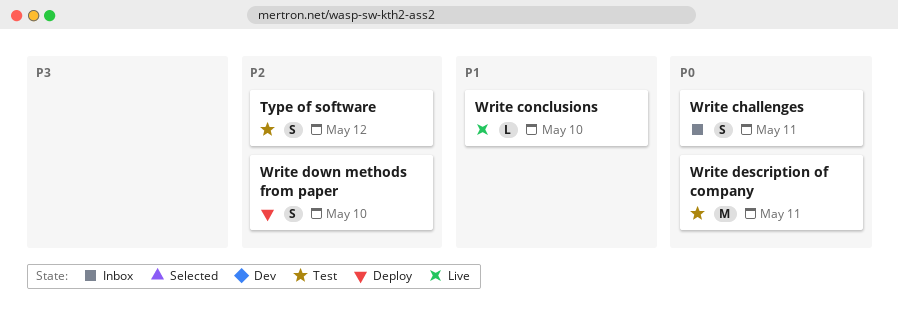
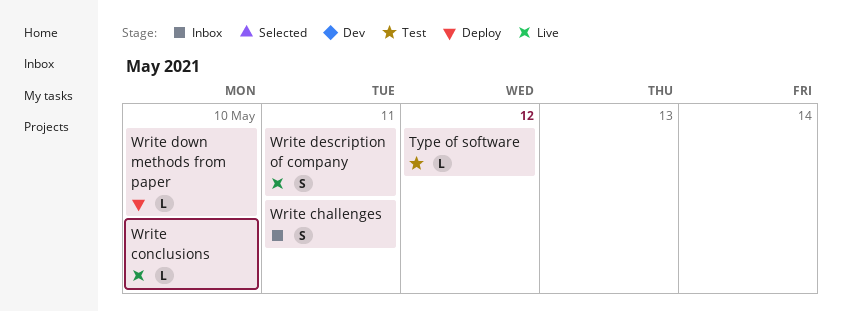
Type of software, estimate: S -> L
Write description of company, status: Test -> Live
Write description of company, estimate: M -> S
Write down methods from paper, estimate: S -> L

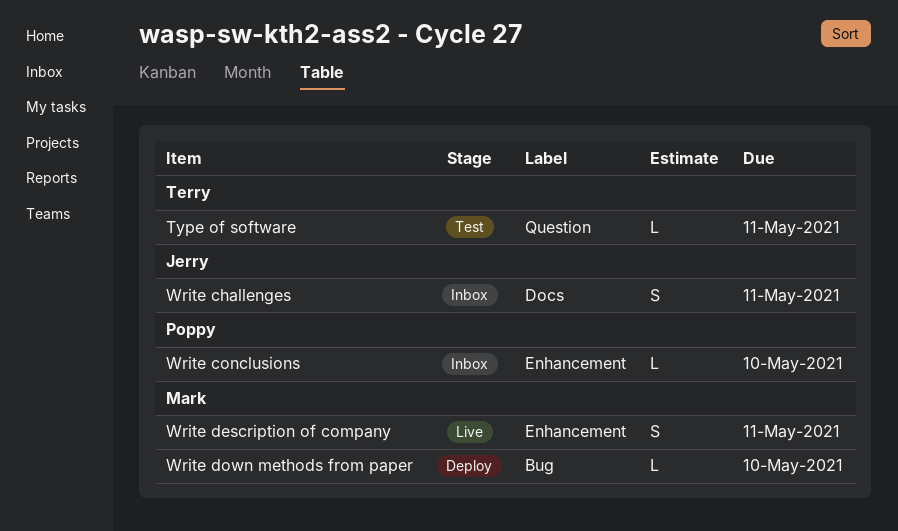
Type of software, due: May 12 -> May 11
Write conclusions, status: Live -> Inbox

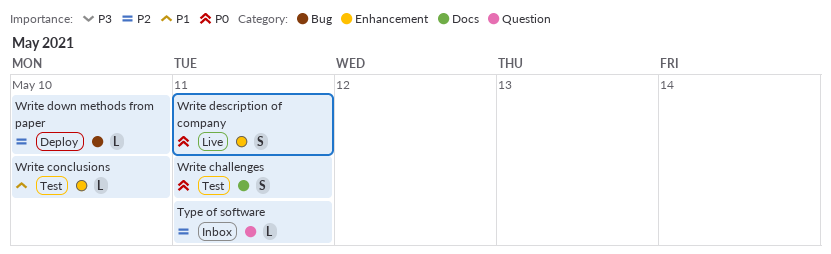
Type of software, status: Test -> Inbox
Write challenges, status: Inbox -> Test
Write conclusions, status: Inbox -> Test

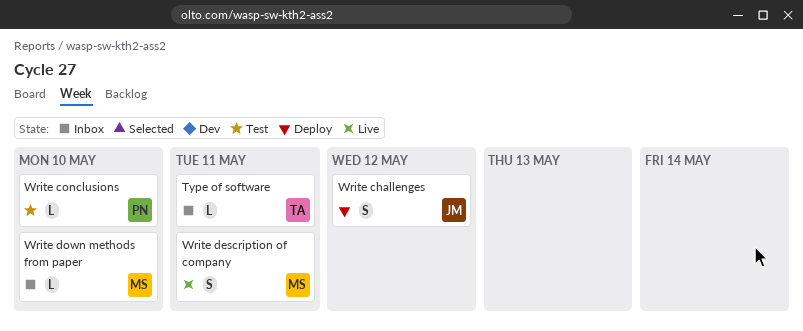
Write challenges, status: Test -> Deploy
Write challenges, due: May 11 -> May 12
Write down methods from paper, status: Deploy -> Inbox

